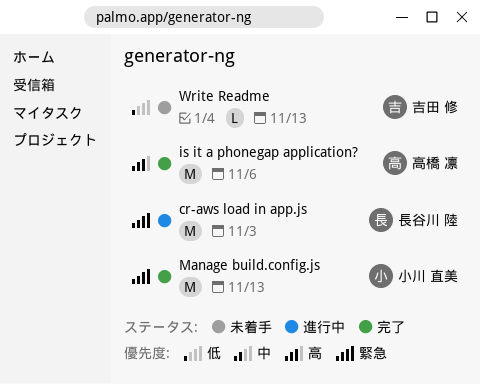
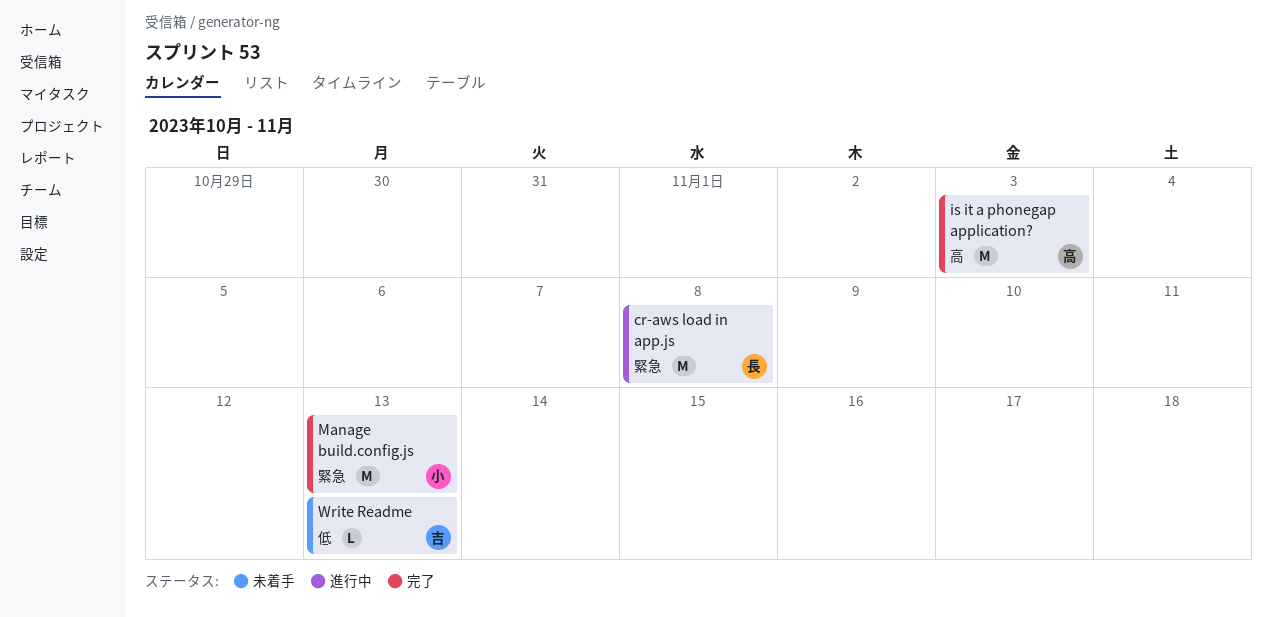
cr-aws load in app.js, due: Nov 3 -> Nov 8
is it a phonegap application?, due: Nov 6 -> Nov 3

